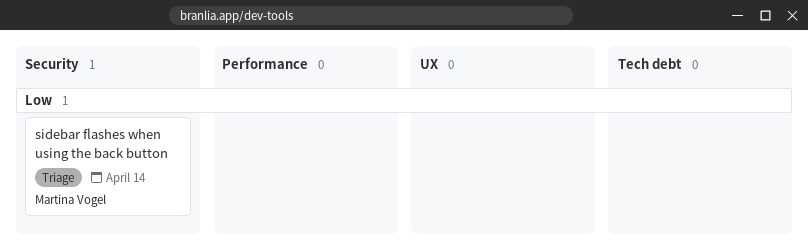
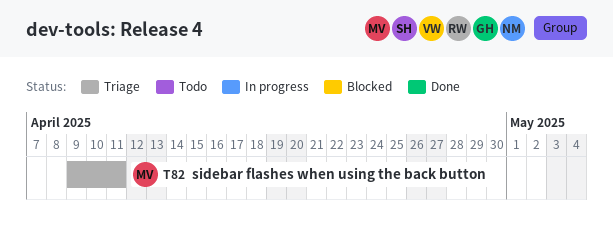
sidebar flashes when using the back button, due: Apr 14 -> Apr 11

